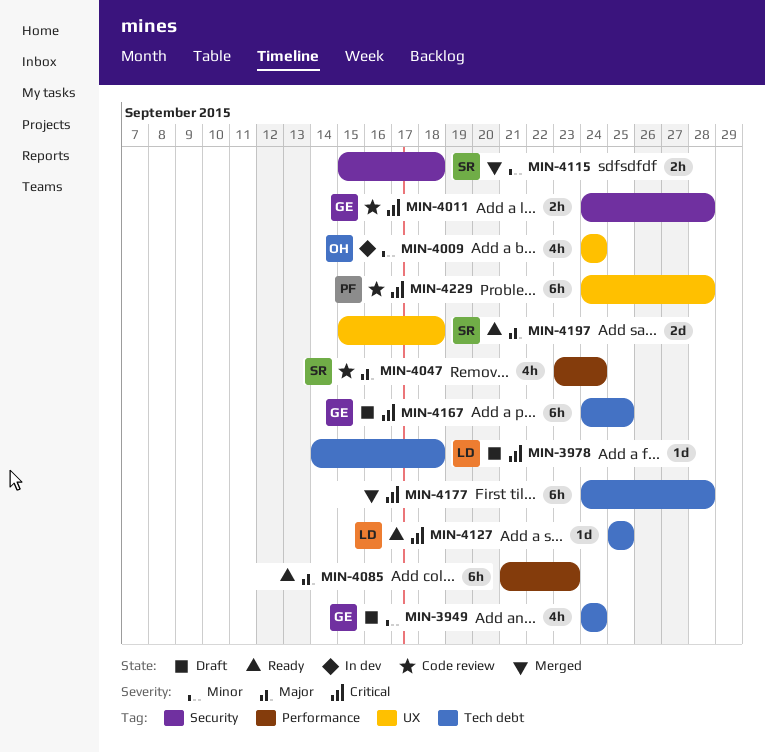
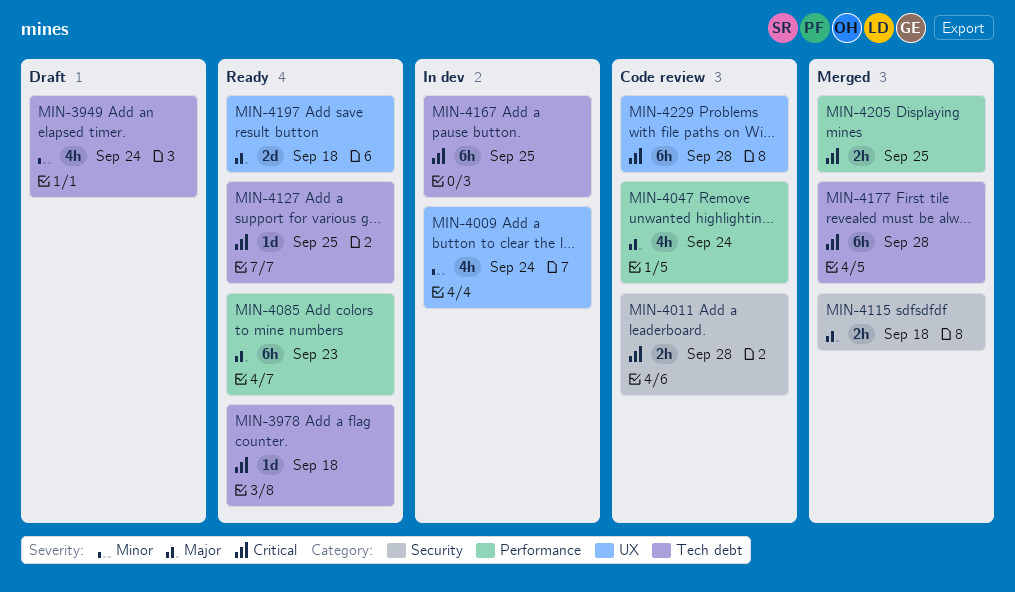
MIN-3978, status: Draft -> Ready
MIN-4115, priority: Minor -> Major
MIN-4167, status: Draft -> In dev
MIN-4205: none -> present

